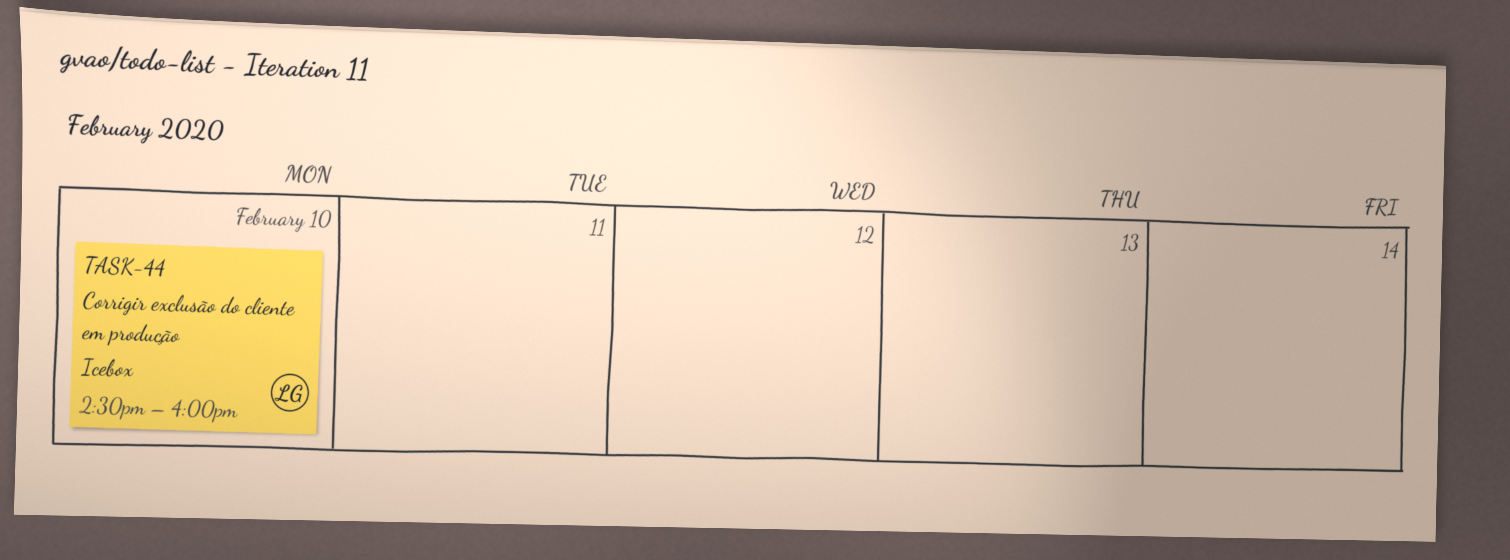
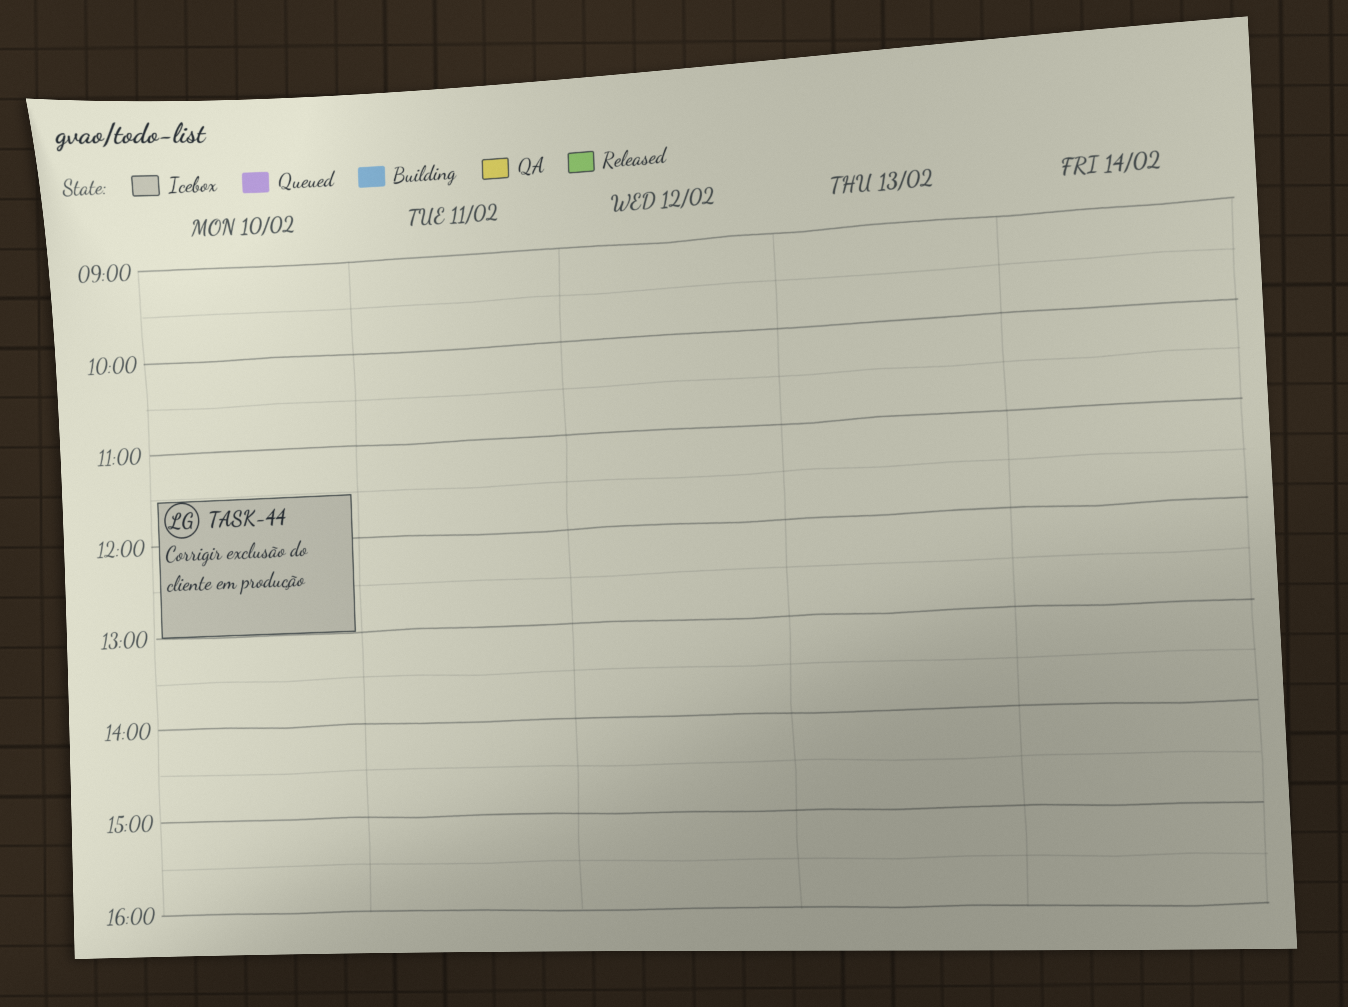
TASK-44, begins: 14:30 -> 11:30
TASK-44, ends: 16:00 -> 13:00

